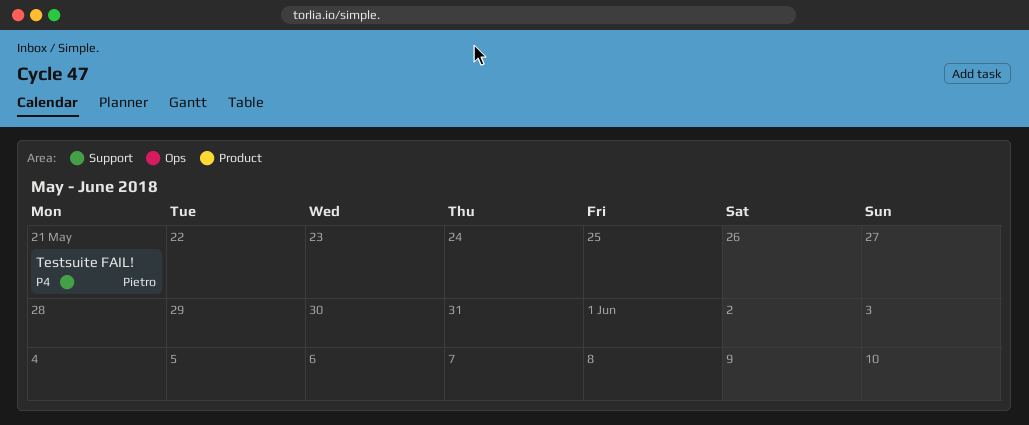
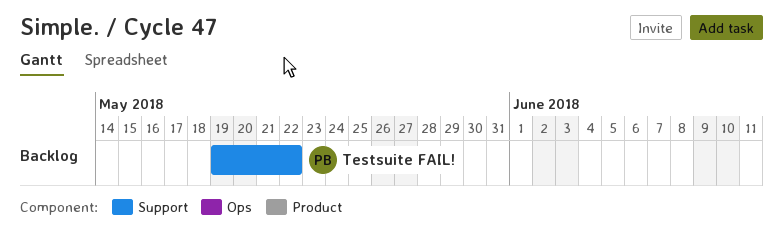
Testsuite FAIL!, due: May 21 -> May 22

